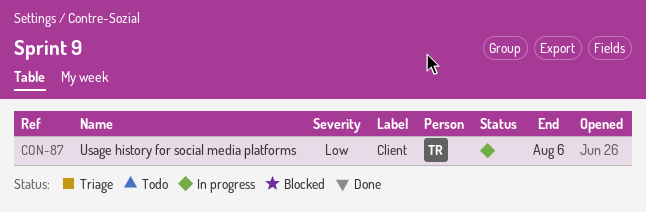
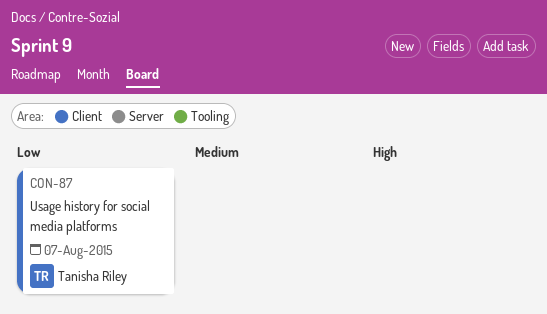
CON-87, due: Aug 6 -> Aug 7

